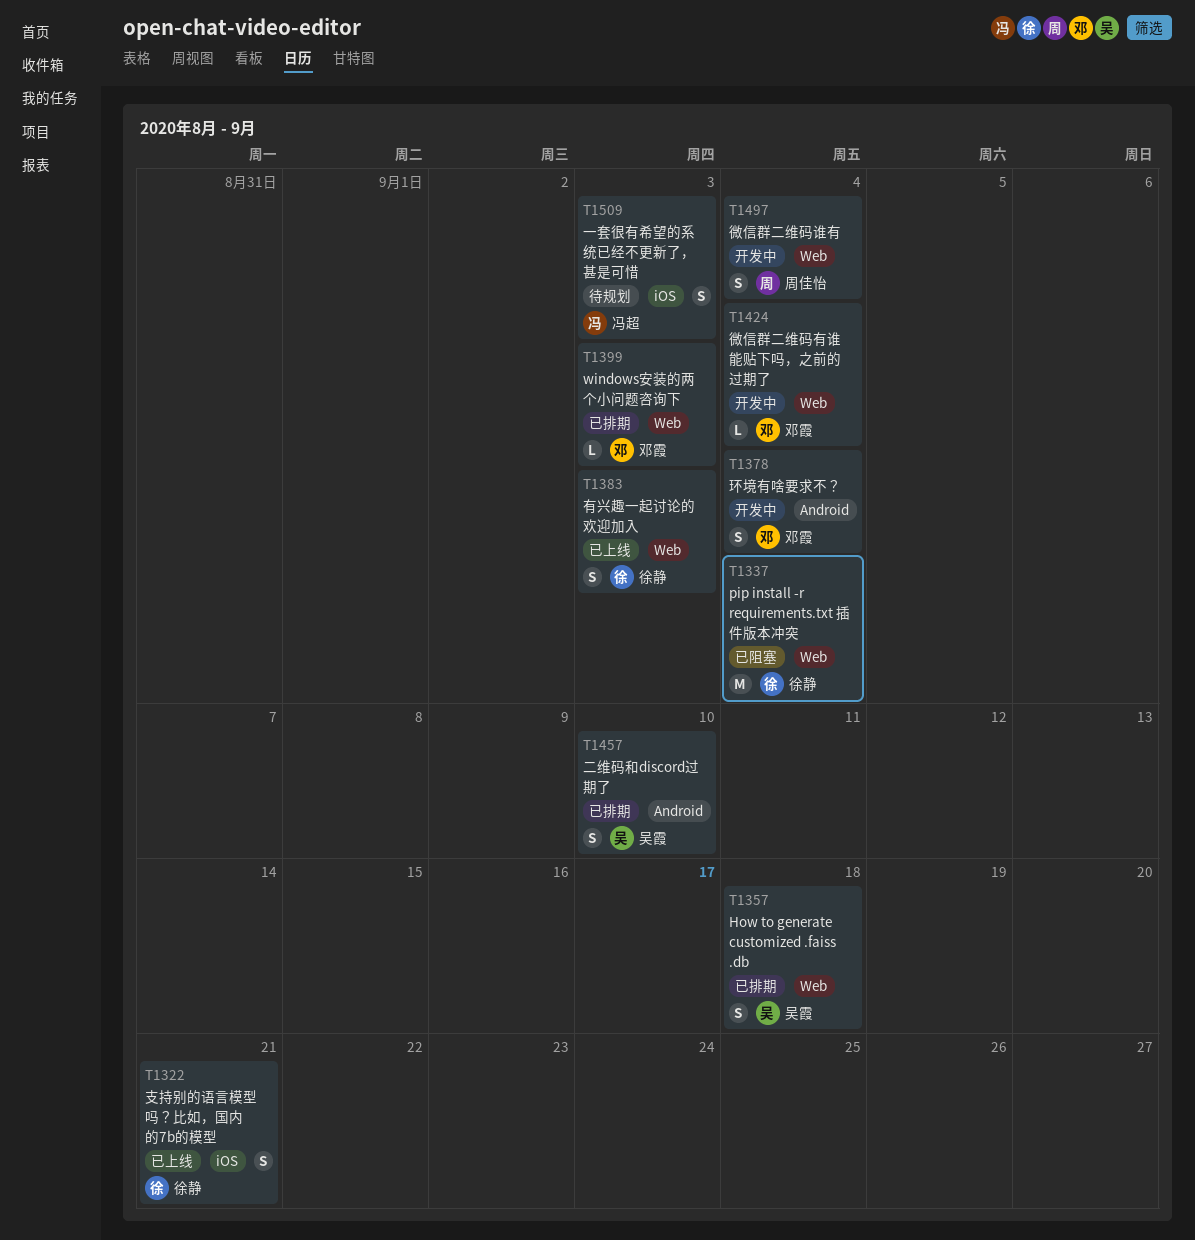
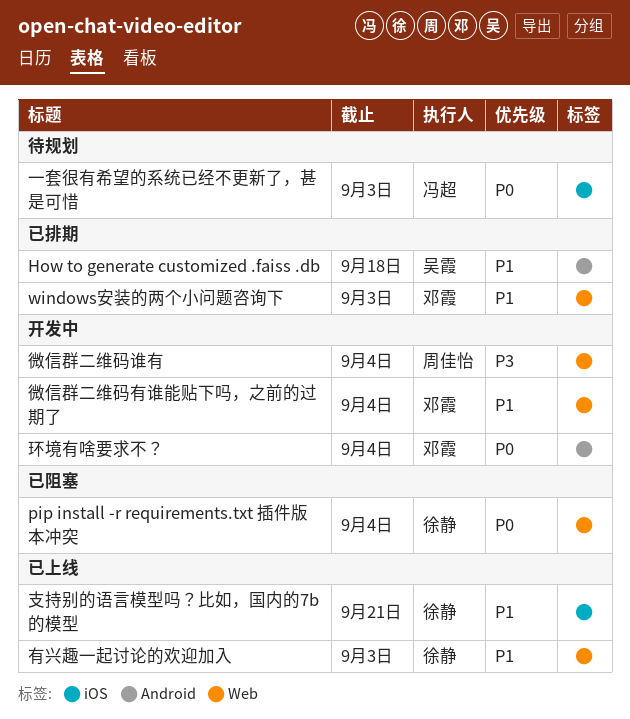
How to generate customized .faiss .db, label: Web -> Android
二维码和discord过期了: present -> none

